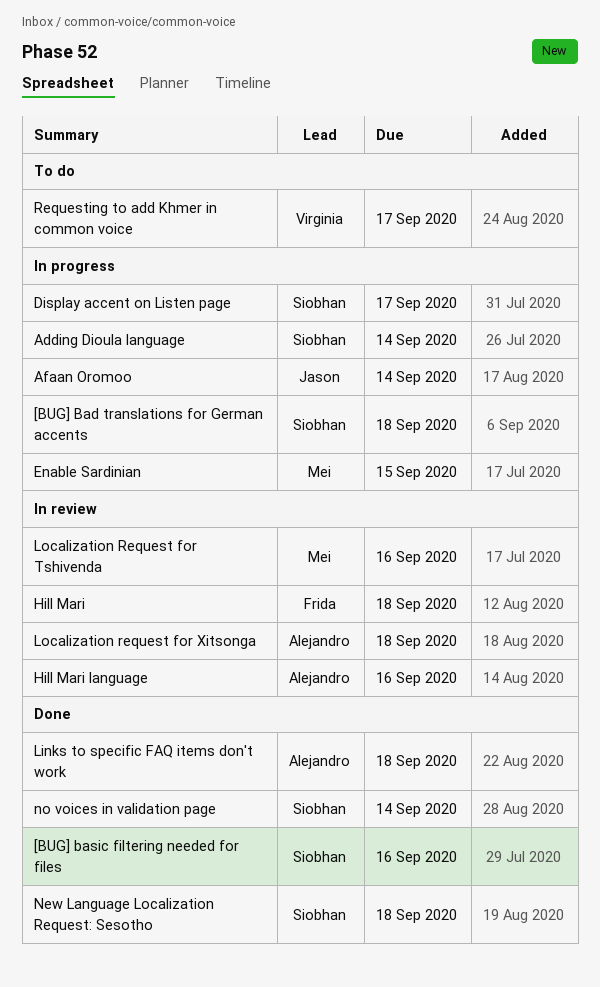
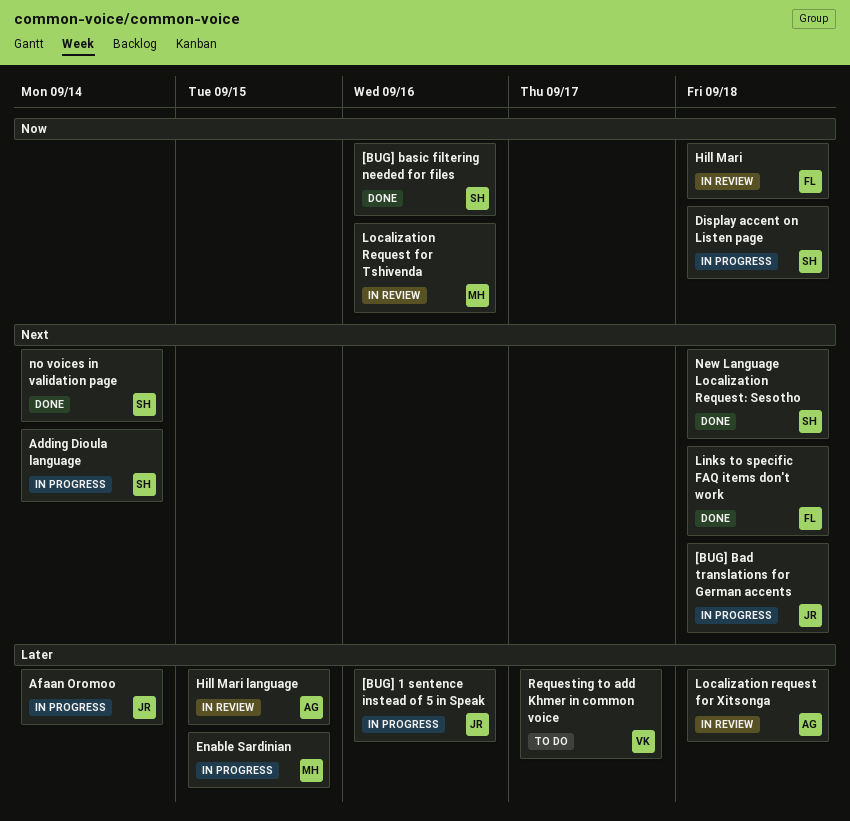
[BUG] 1 sentence instead of 5 in Speak: none -> present
[BUG] Bad translations for German accents, owner: Siobhan -> Jason
Display accent on Listen page, due: Sep 17 -> Sep 18
Hill Mari language, due: Sep 16 -> Sep 15
Links to specific FAQ items don't work, owner: Alejandro -> Frida

